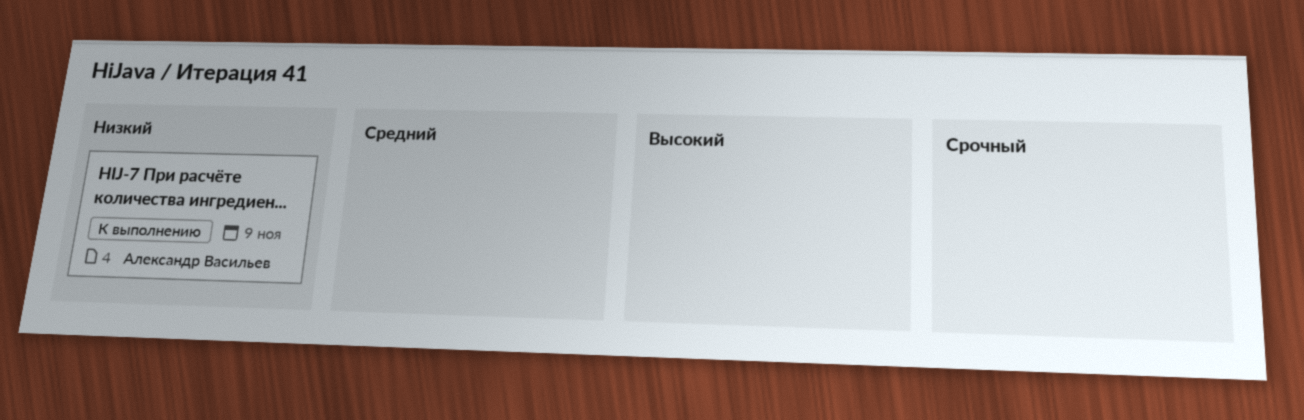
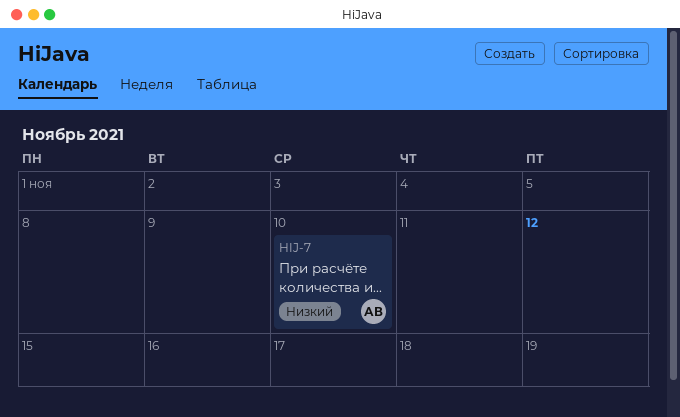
HIJ-7, due: Nov 9 -> Nov 10

